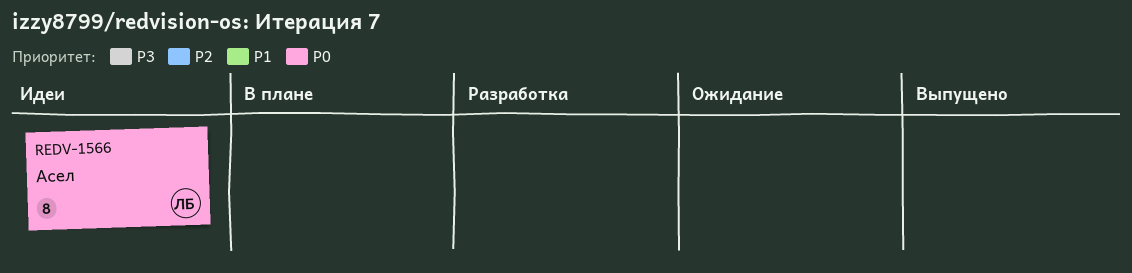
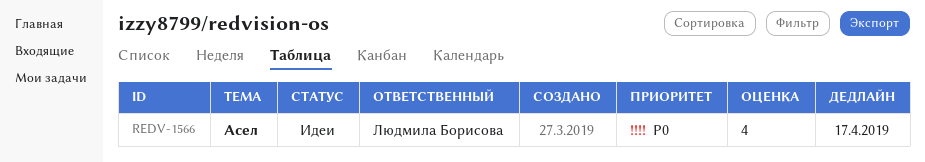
REDV-1566, estimate: 8 -> 4

